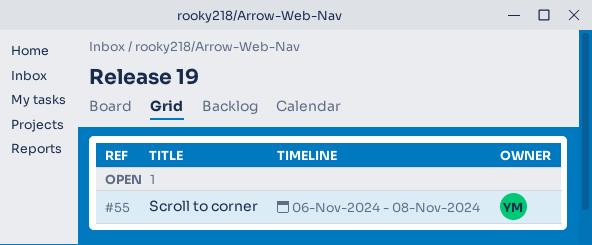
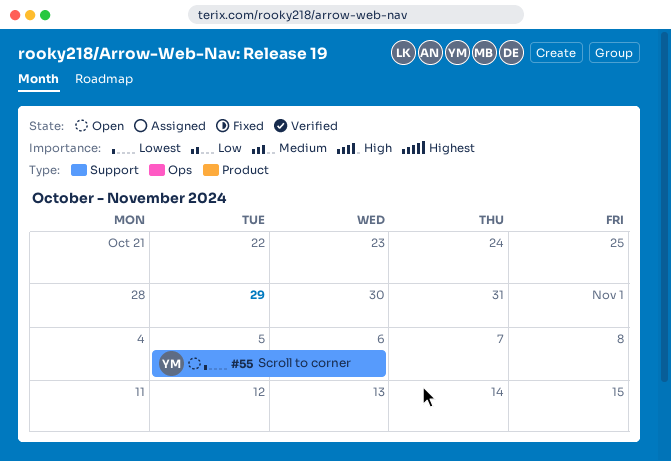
#55, start: Nov 6 -> Nov 5
#55, due: Nov 8 -> Nov 6

